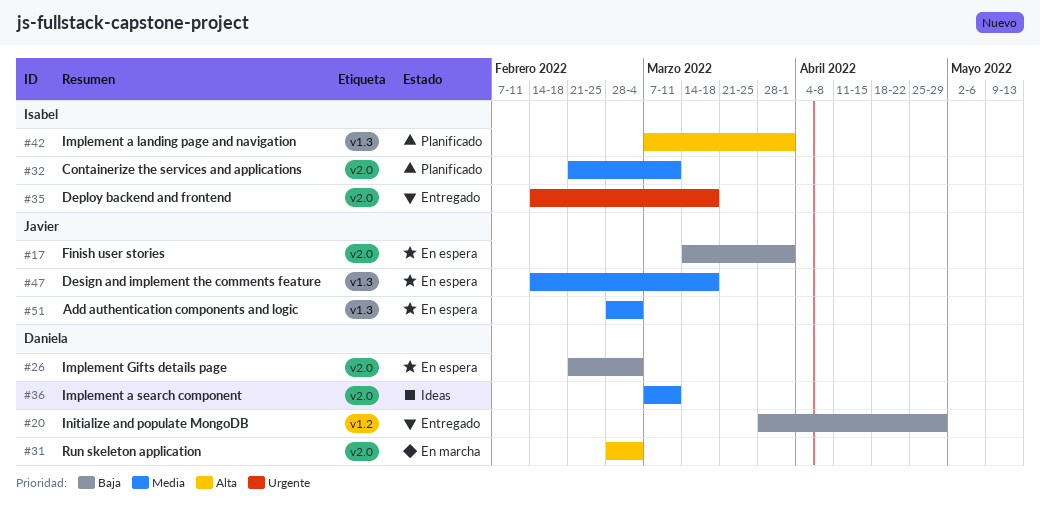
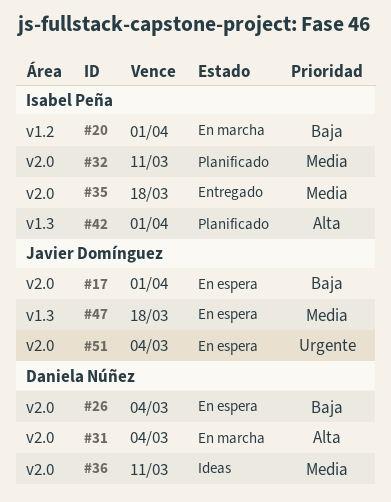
#20, status: Entregado -> En marcha
#20, owner: Daniela Núñez -> Isabel Peña
#20, due: Apr 29 -> Apr 1
#35, priority: Urgente -> Media
#51, priority: Media -> Urgente
#51, label: v1.3 -> v2.0

